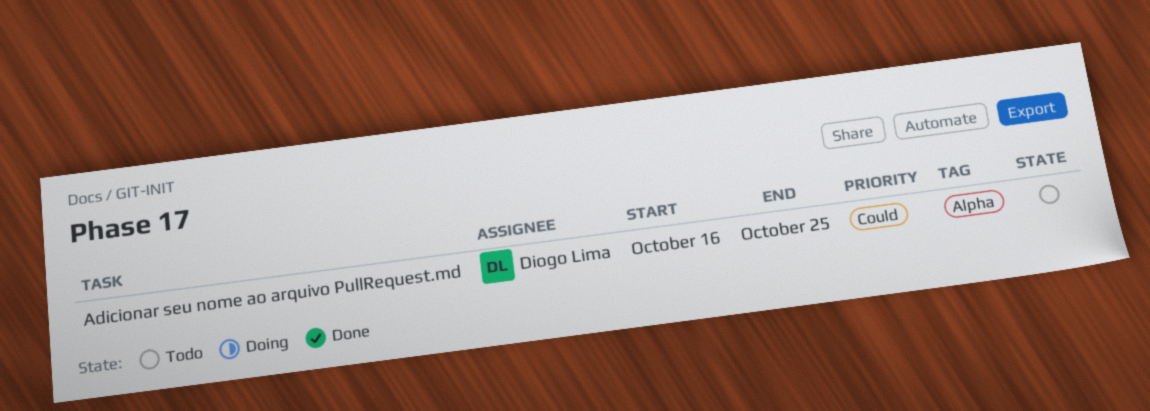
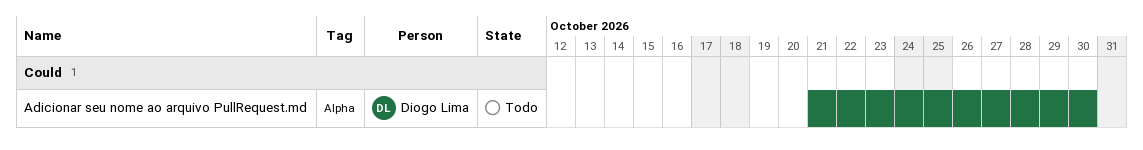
Adicionar seu nome ao arquivo PullRequest.md, start: Oct 16 -> Oct 21
Adicionar seu nome ao arquivo PullRequest.md, due: Oct 25 -> Oct 30

